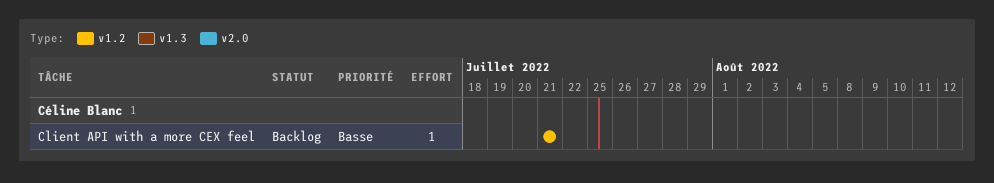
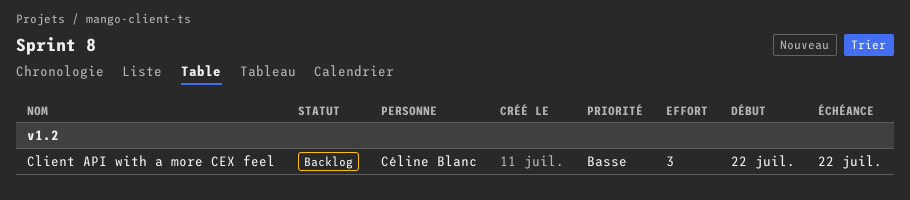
Client API with a more CEX feel, estimate: 1 -> 3
Client API with a more CEX feel, start: Jul 21 -> Jul 22
Client API with a more CEX feel, due: Jul 21 -> Jul 22

